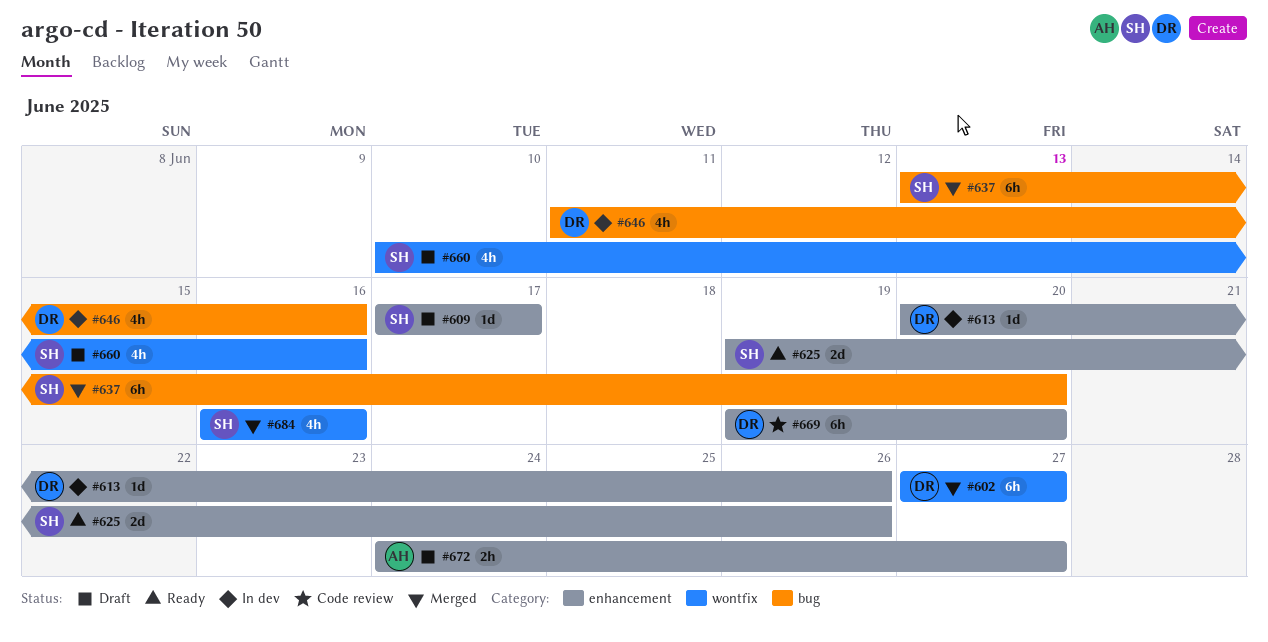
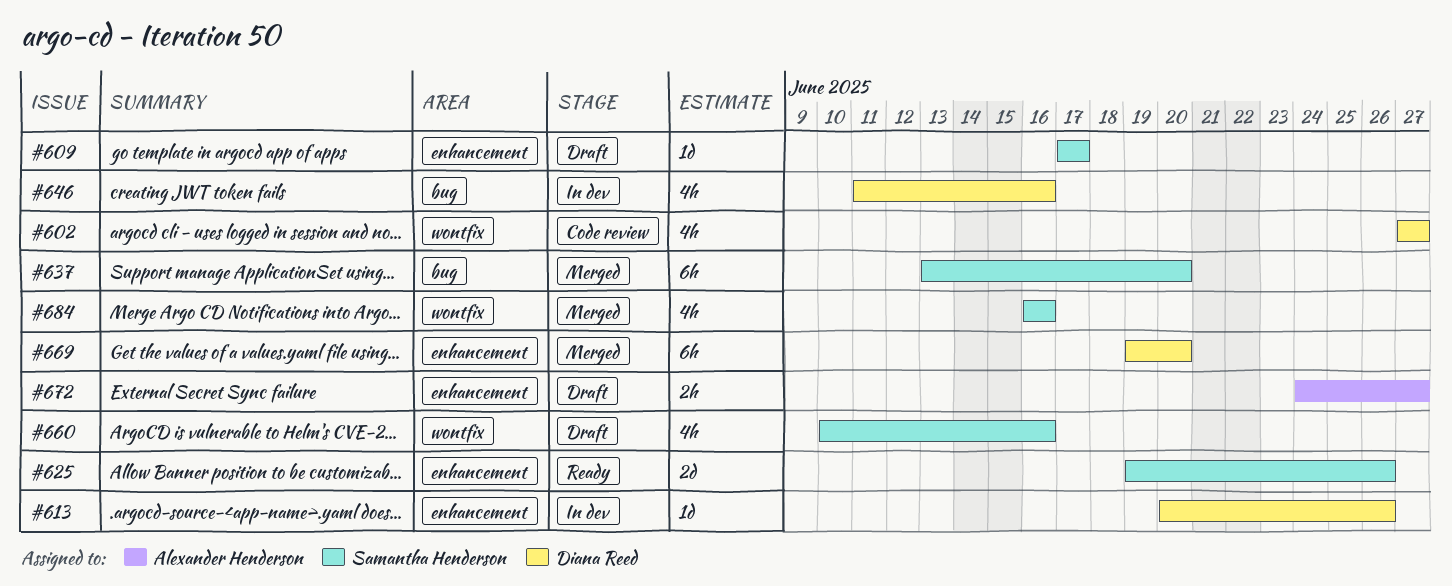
#602, status: Merged -> Code review
#602, estimate: 6h -> 4h
#669, status: Code review -> Merged

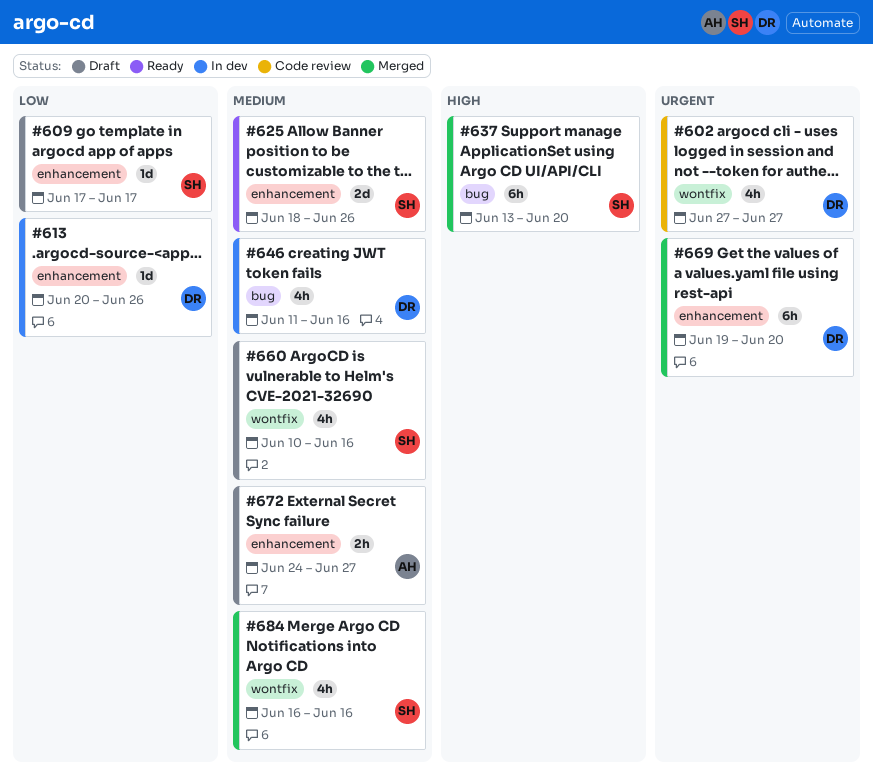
#625, start: Jun 19 -> Jun 18

